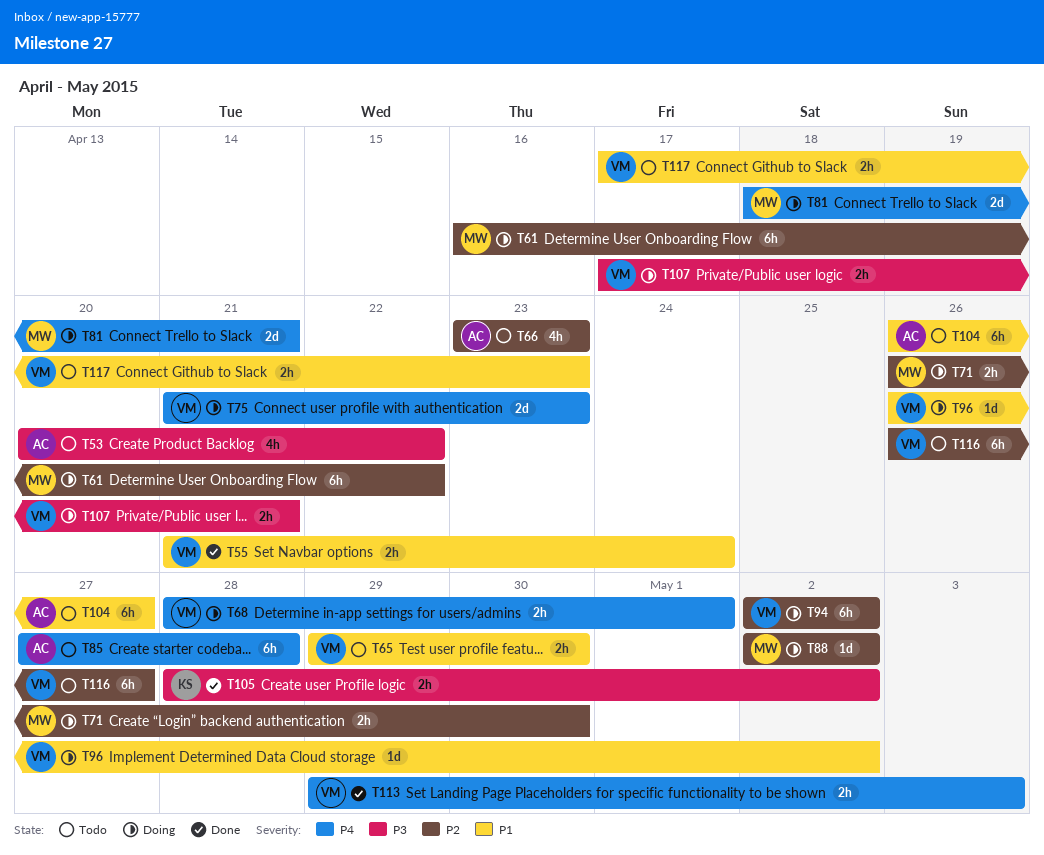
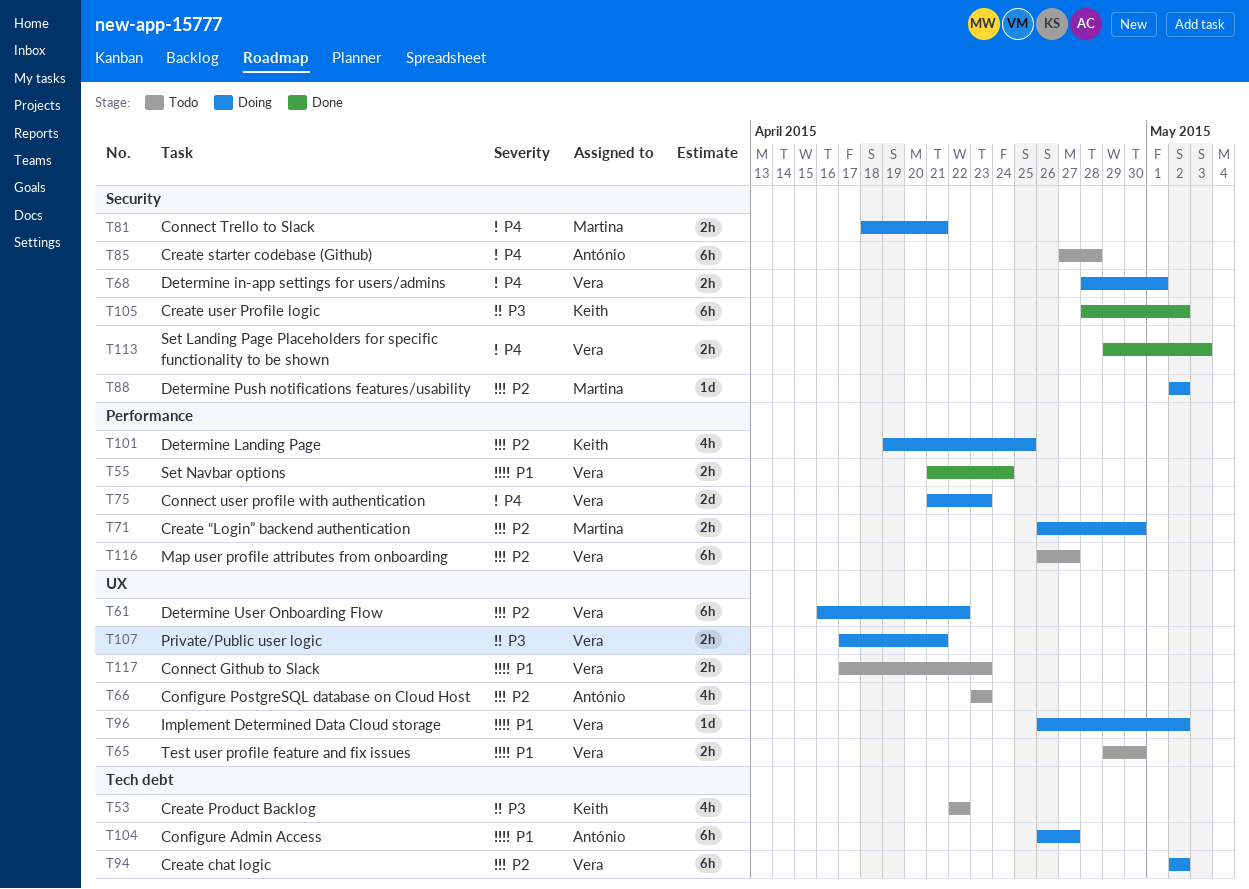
T53, owner: António -> Keith
T53, start: Apr 20 -> Apr 22
T61, owner: Martina -> Vera
T81, estimate: 2d -> 2h
T101: none -> present
T104, status: Todo -> Doing
T105, estimate: 2h -> 6h

